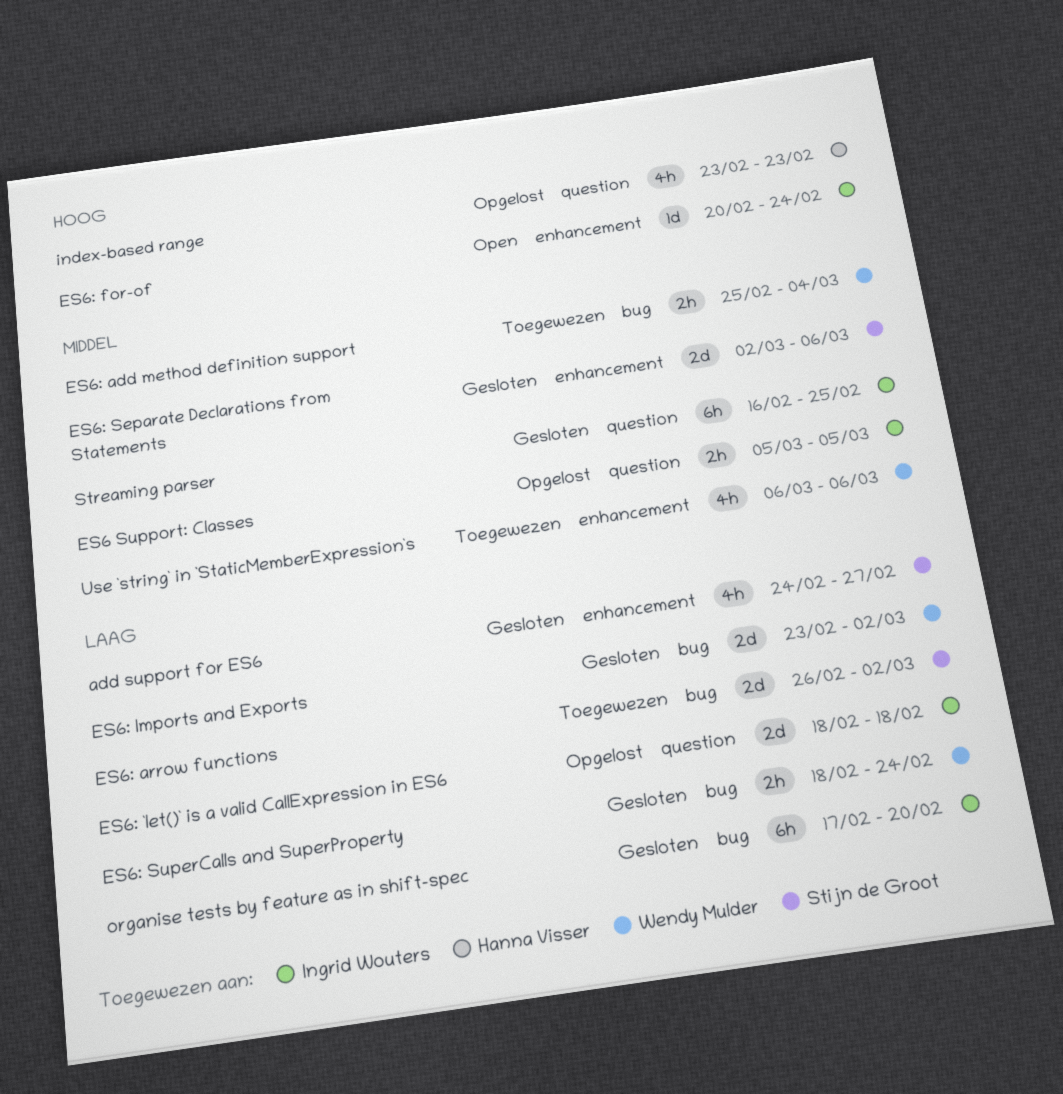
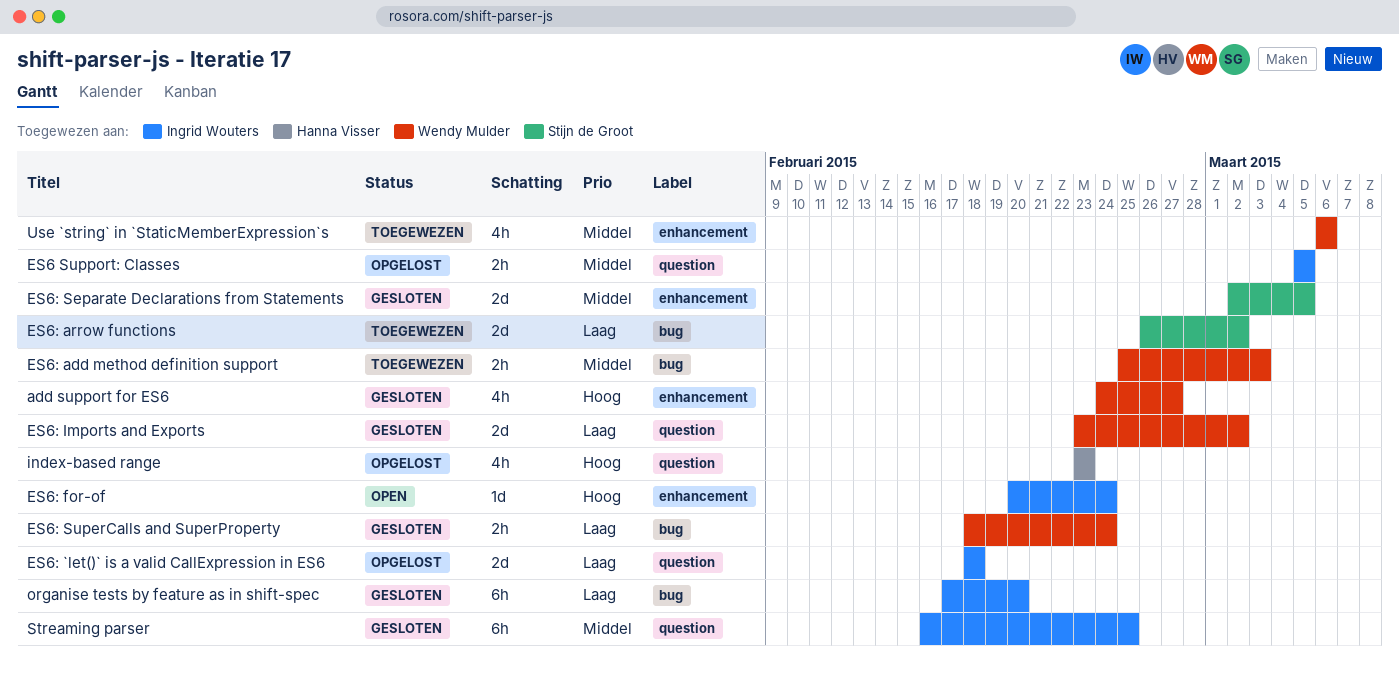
add support for ES6, owner: Stijn de Groot -> Wendy Mulder
add support for ES6, priority: Laag -> Hoog
ES6: add method definition support, due: Mar 4 -> Mar 3
ES6: Imports and Exports, label: bug -> question
ES6: Separate Declarations from Statements, due: Mar 6 -> Mar 5

